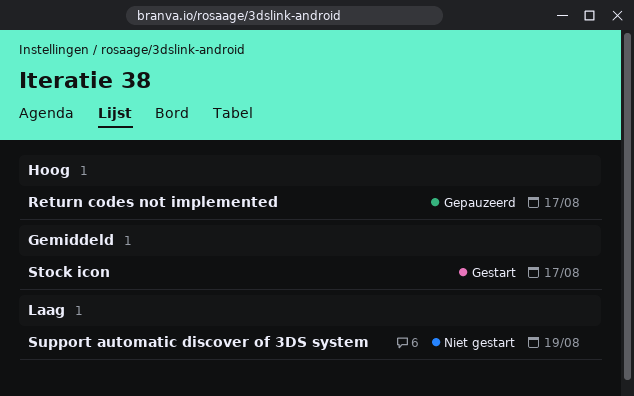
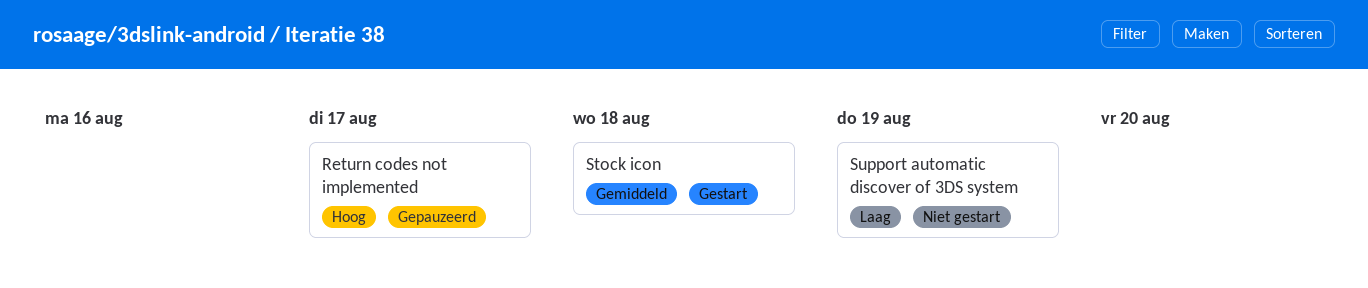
Stock icon, due: Aug 17 -> Aug 18

